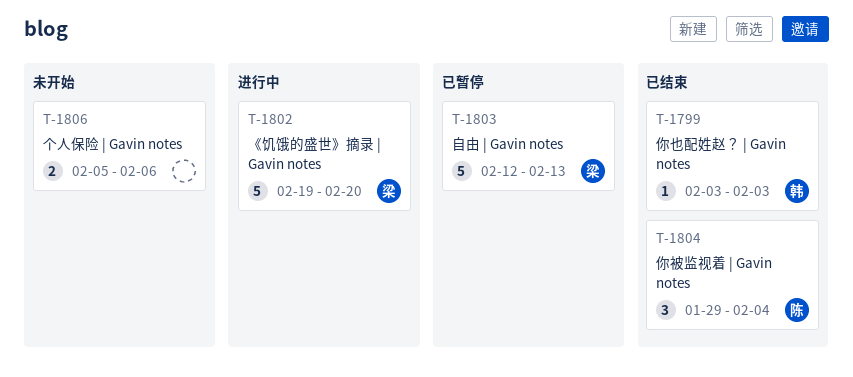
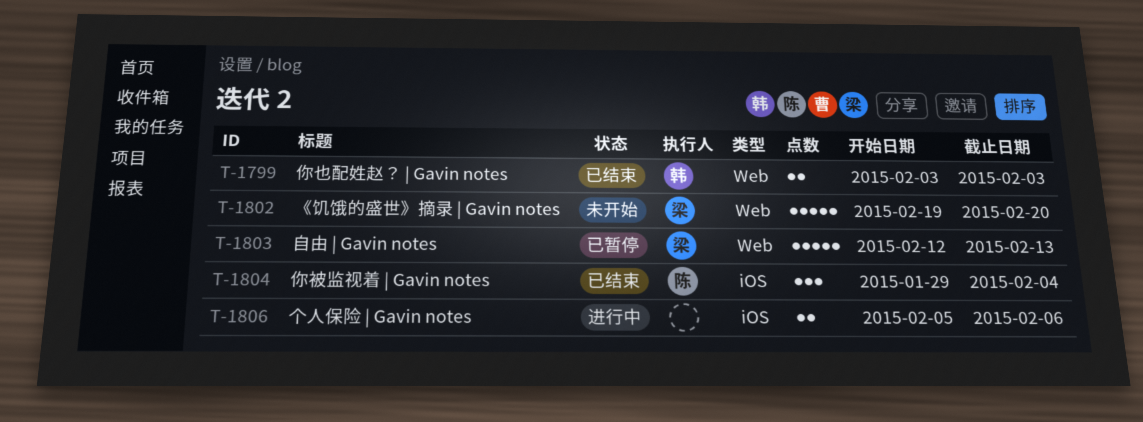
T-1799, estimate: 1 -> 2
T-1802, status: 进行中 -> 未开始
T-1806, status: 未开始 -> 进行中

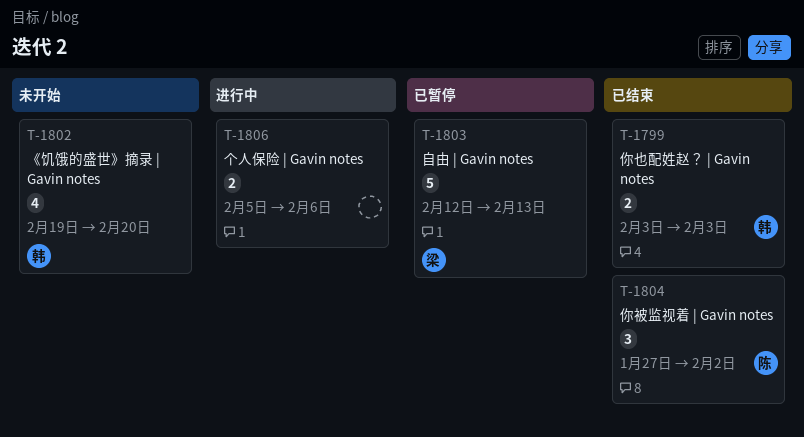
T-1802, owner: 梁 -> 韩
T-1802, estimate: 5 -> 4
T-1804, start: Jan 29 -> Jan 27
T-1804, due: Feb 4 -> Feb 2

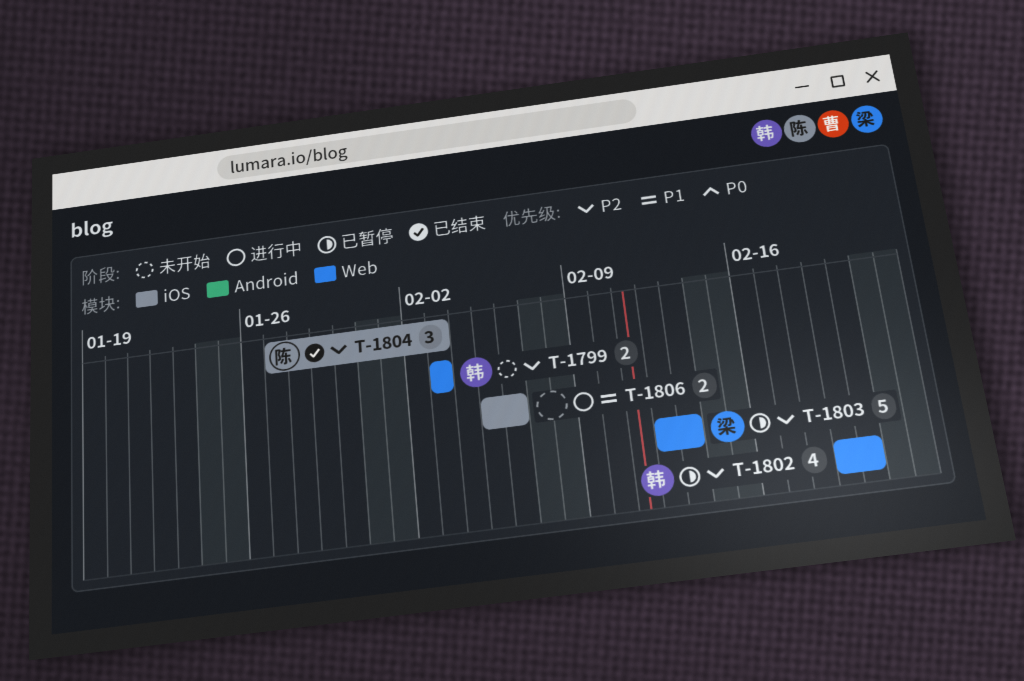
T-1799, status: 已结束 -> 未开始
T-1802, status: 未开始 -> 已暂停
T-1804, due: Feb 2 -> Feb 3

